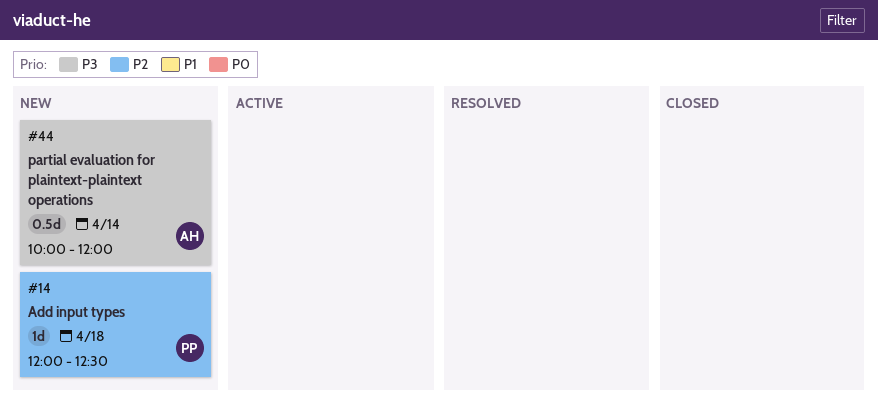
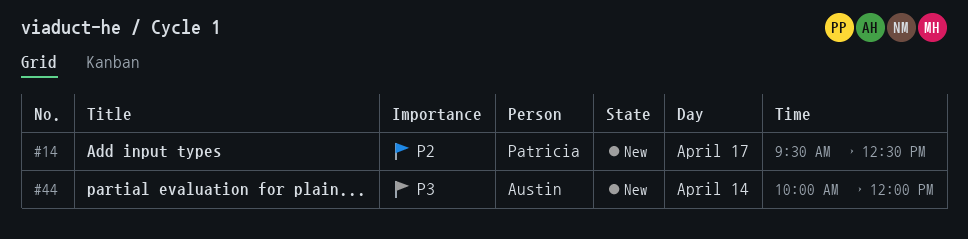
#14, day: Apr 18 -> Apr 17
#14, begins: 12:00 -> 09:30

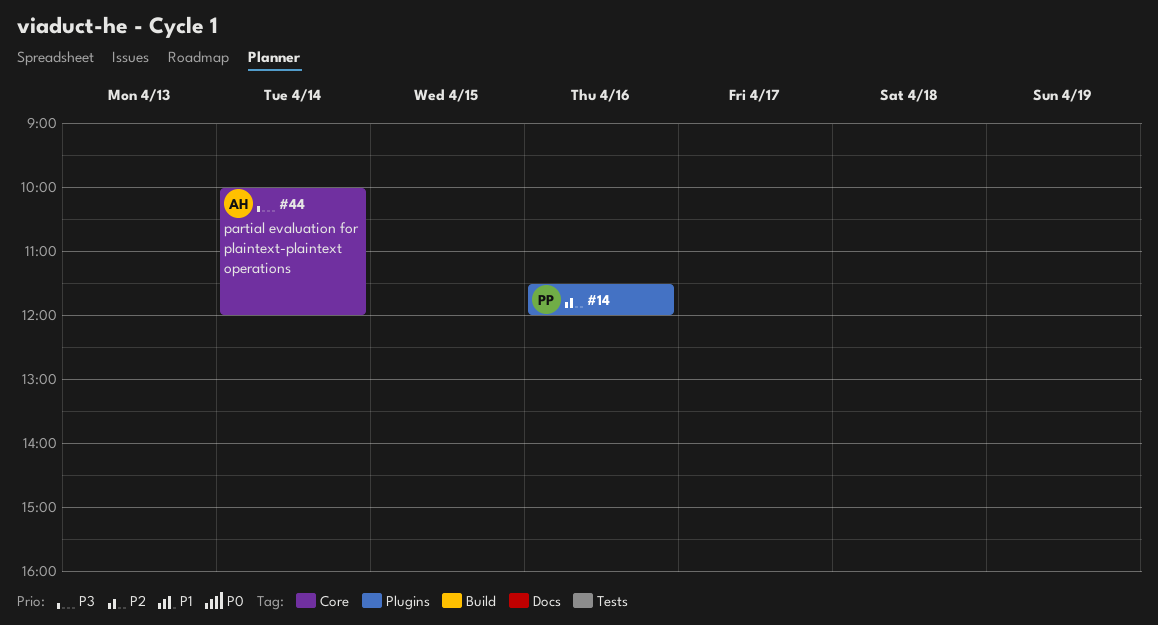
#14, day: Apr 17 -> Apr 16
#14, begins: 09:30 -> 11:30
#14, ends: 12:30 -> 12:00

